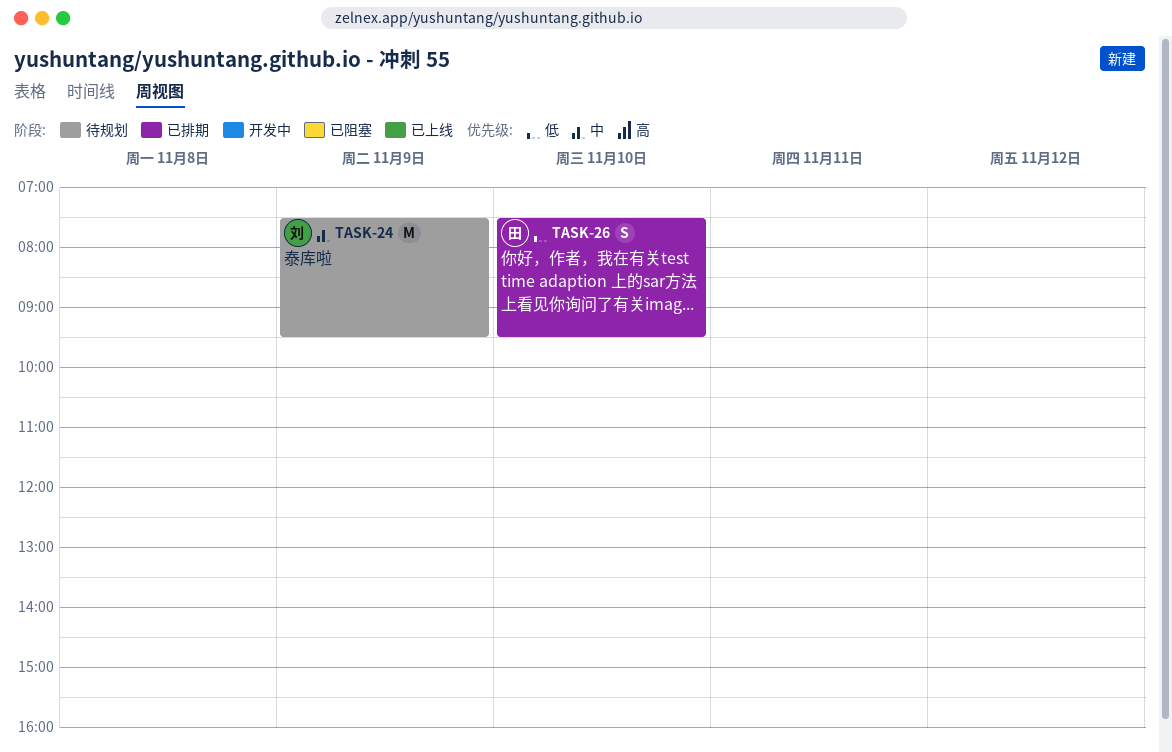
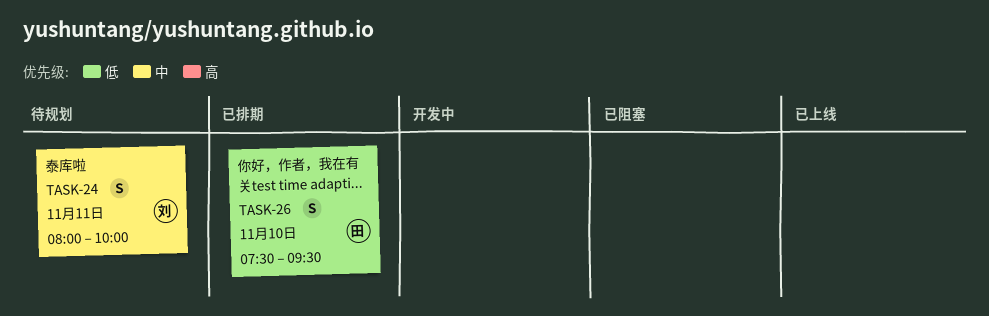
TASK-24, estimate: M -> S
TASK-24, day: Nov 9 -> Nov 11
TASK-24, begins: 07:30 -> 08:00
TASK-24, ends: 09:30 -> 10:00

